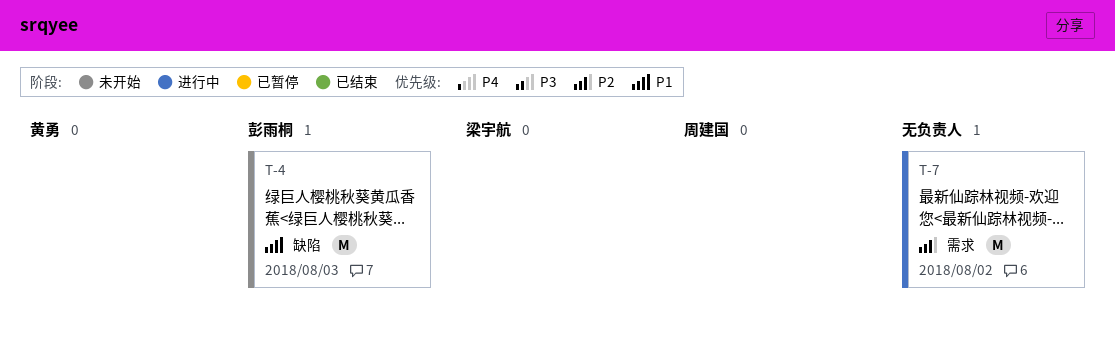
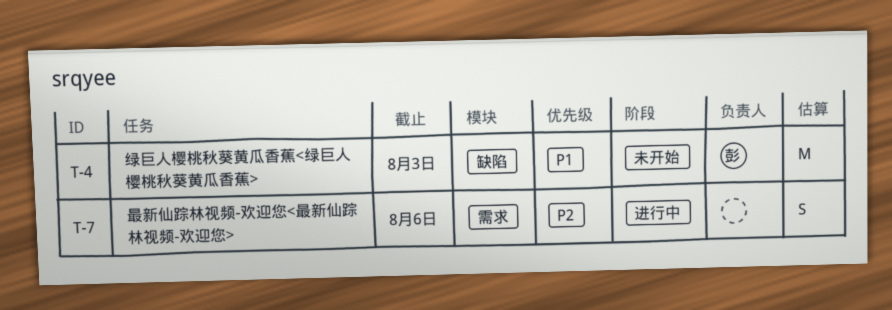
T-7, estimate: M -> S
T-7, due: Aug 2 -> Aug 6

